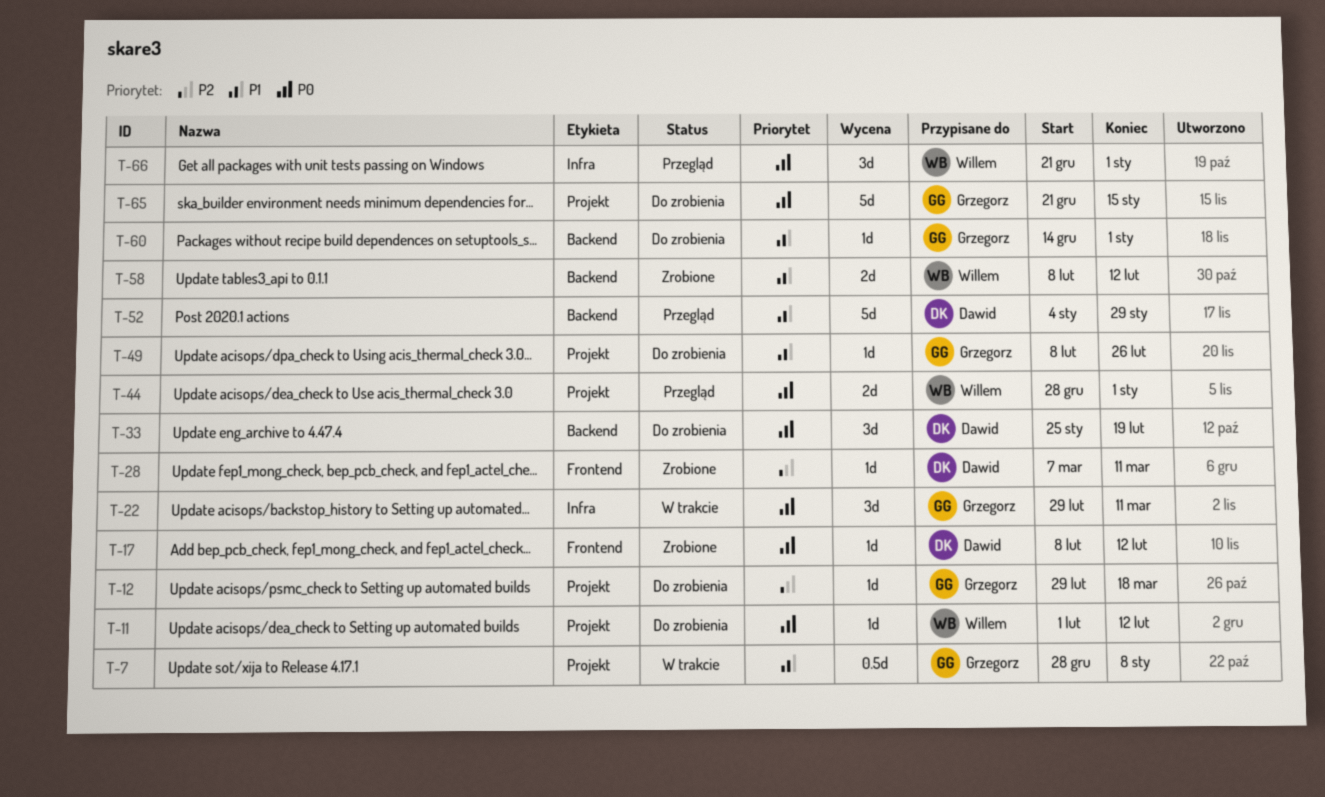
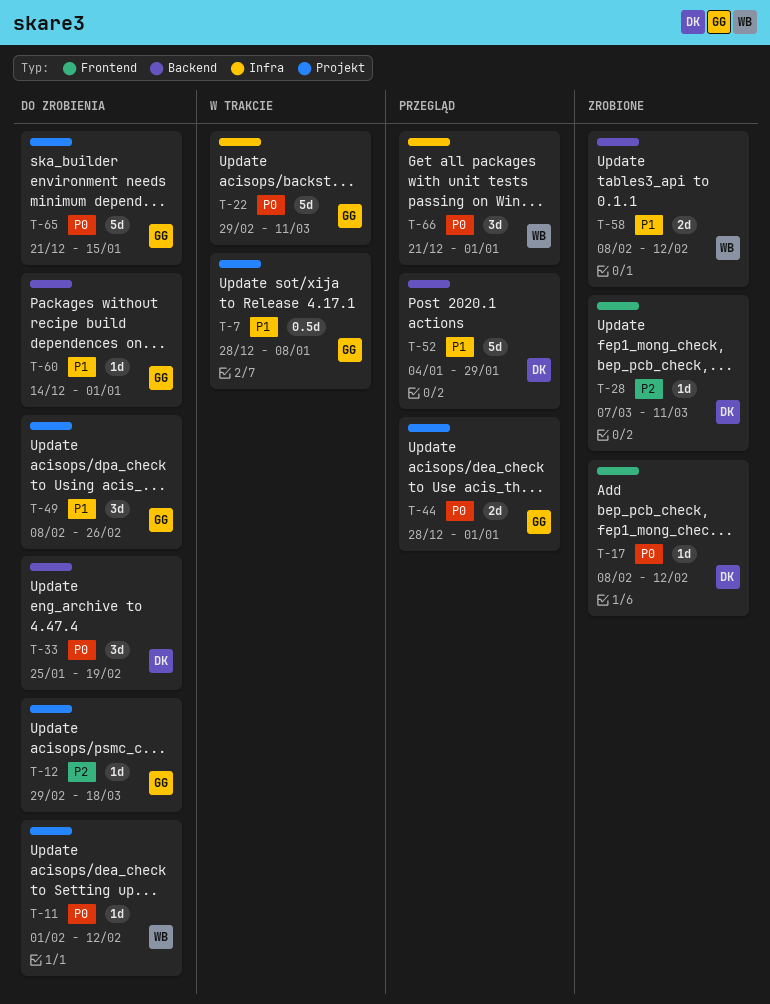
T-22, estimate: 3d -> 5d
T-44, owner: Willem -> Grzegorz
T-49, estimate: 1d -> 3d

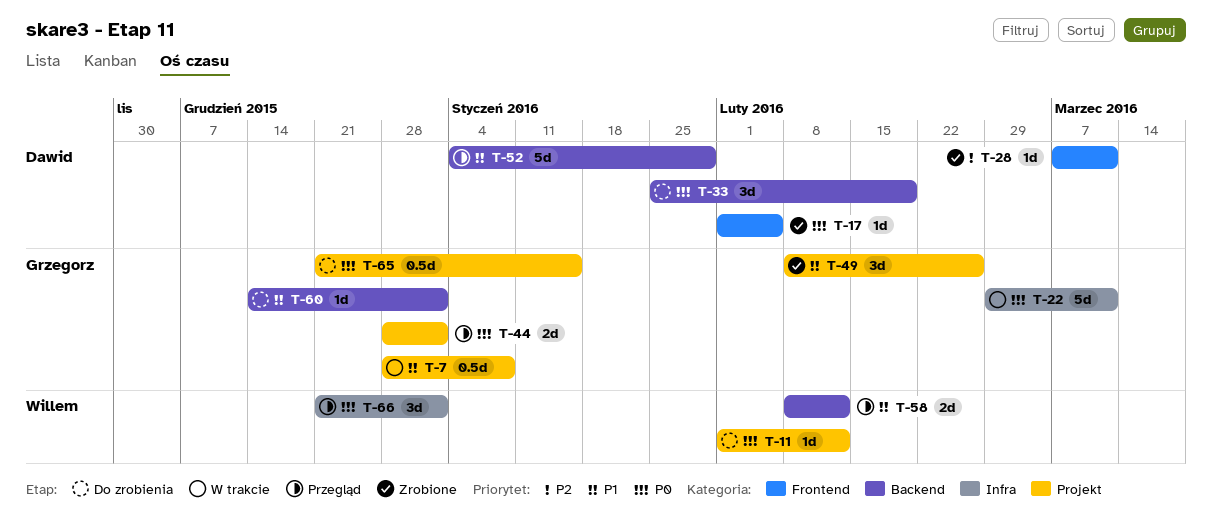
T-12: present -> none
T-17, start: Feb 8 -> Feb 1
T-17, due: Feb 12 -> Feb 5
T-49, status: Do zrobienia -> Zrobione
T-58, status: Zrobione -> Przegląd
T-65, estimate: 5d -> 0.5d

